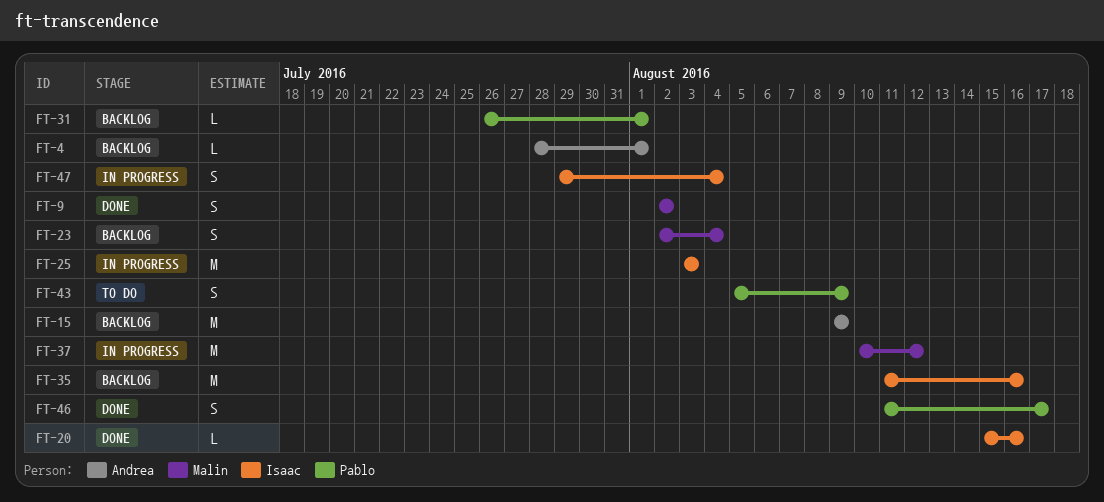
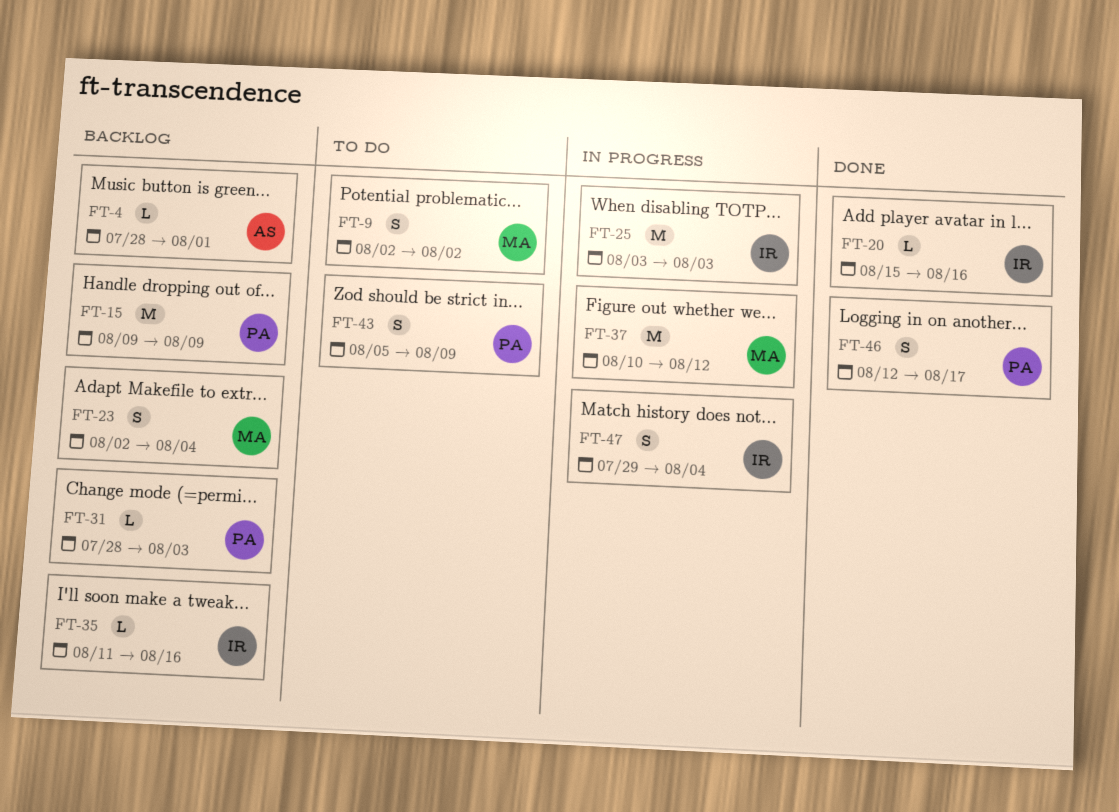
FT-9, status: Done -> To do
FT-15, owner: Andrea -> Pablo
FT-31, start: Jul 26 -> Jul 28
FT-31, due: Aug 1 -> Aug 3
FT-35, estimate: M -> L
FT-46, start: Aug 11 -> Aug 12

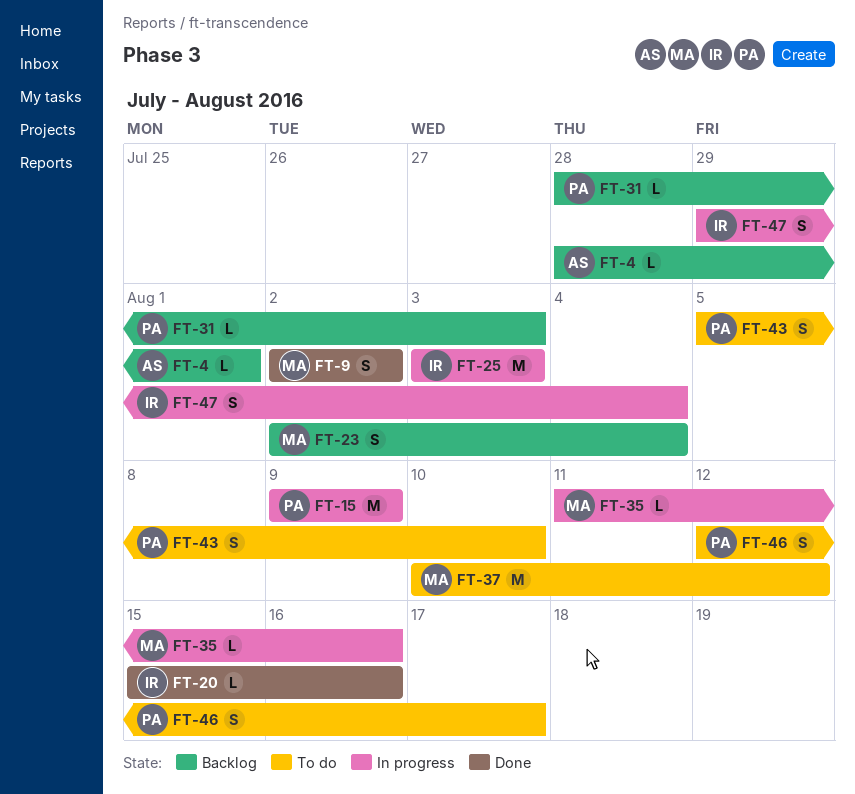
FT-9, status: To do -> Done
FT-15, status: Backlog -> In progress
FT-35, status: Backlog -> In progress
FT-35, owner: IR -> MA
FT-37, status: In progress -> To do
FT-43, due: Aug 9 -> Aug 10
FT-46, status: Done -> To do

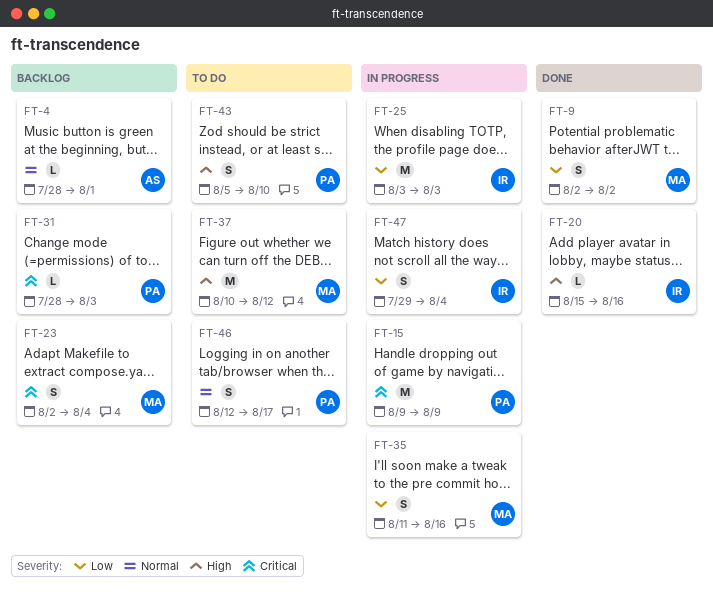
FT-35, estimate: L -> S

